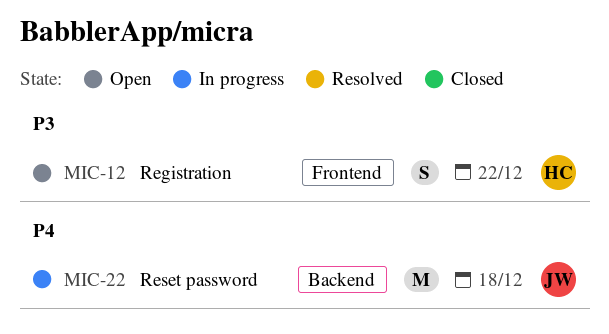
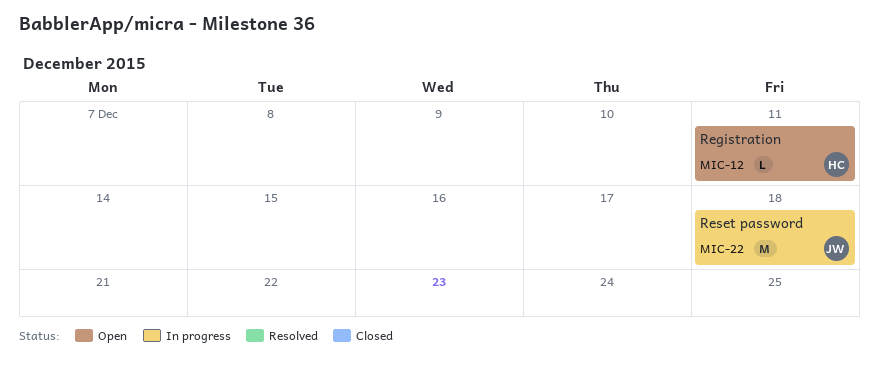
MIC-12, estimate: S -> L
MIC-12, due: Dec 22 -> Dec 11

